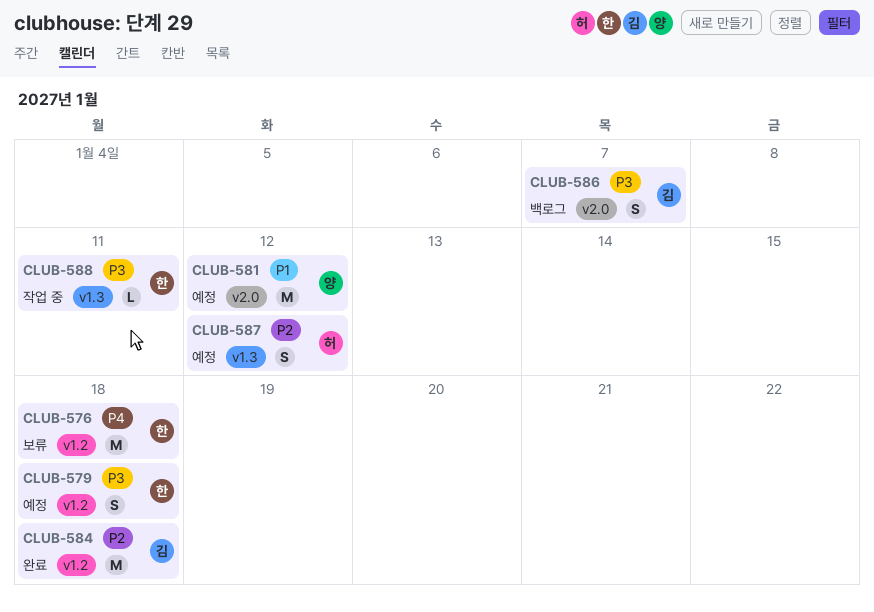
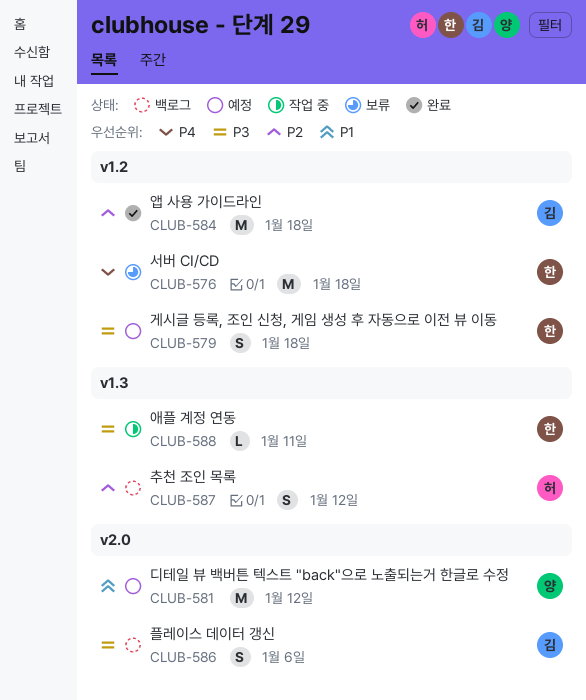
CLUB-586, due: Jan 7 -> Jan 6
CLUB-587, status: 예정 -> 백로그

